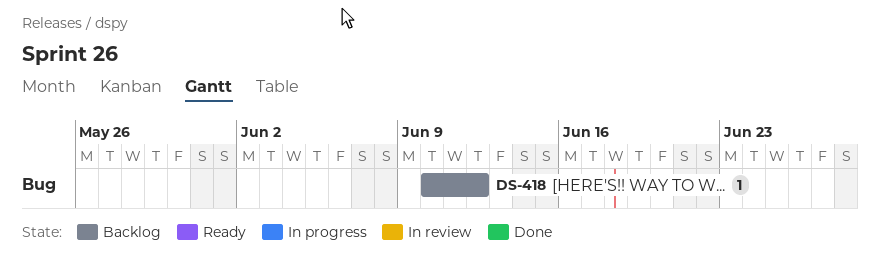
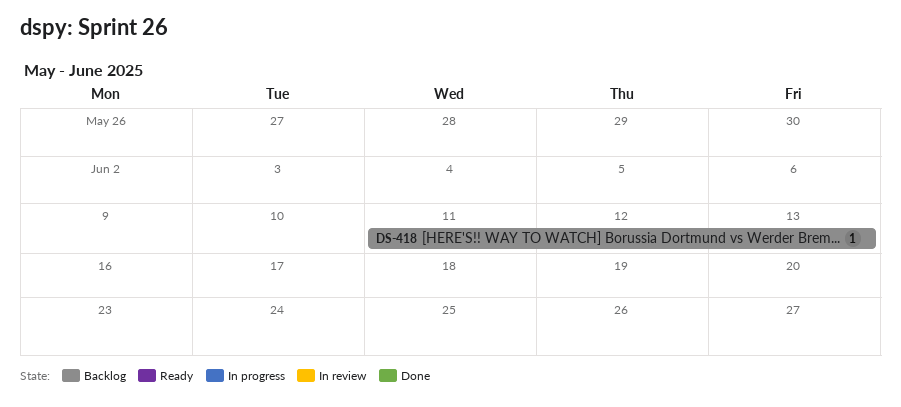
DS-418, start: Jun 10 -> Jun 11
DS-418, due: Jun 12 -> Jun 13

